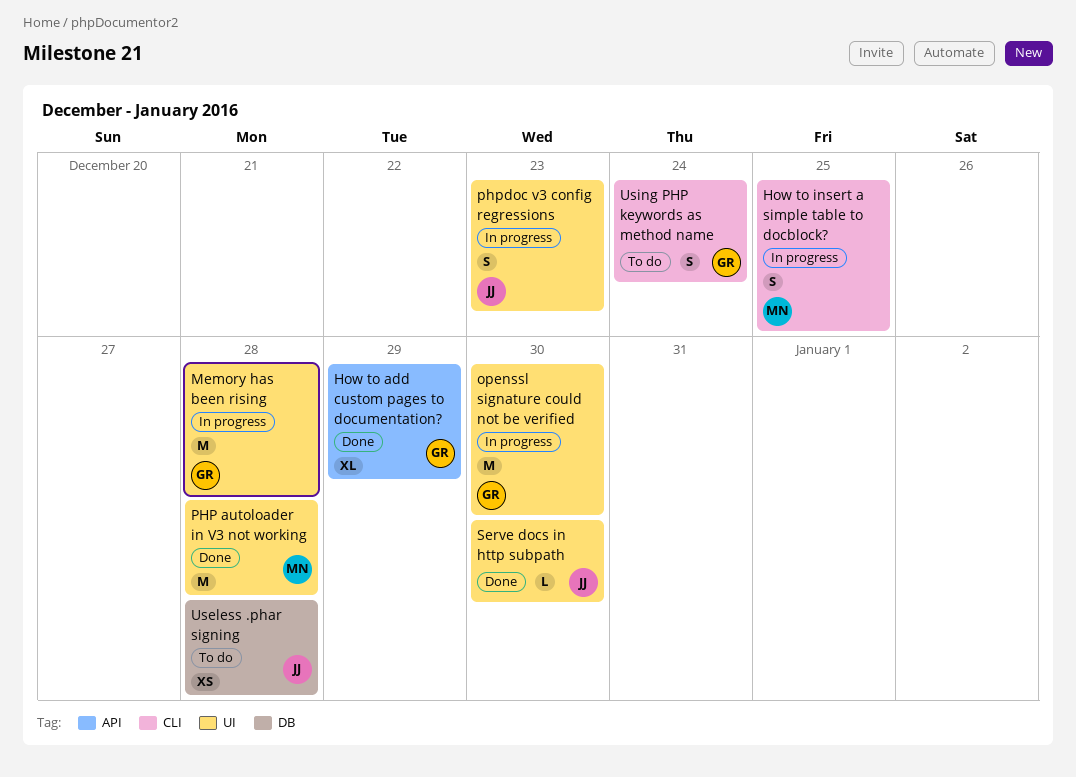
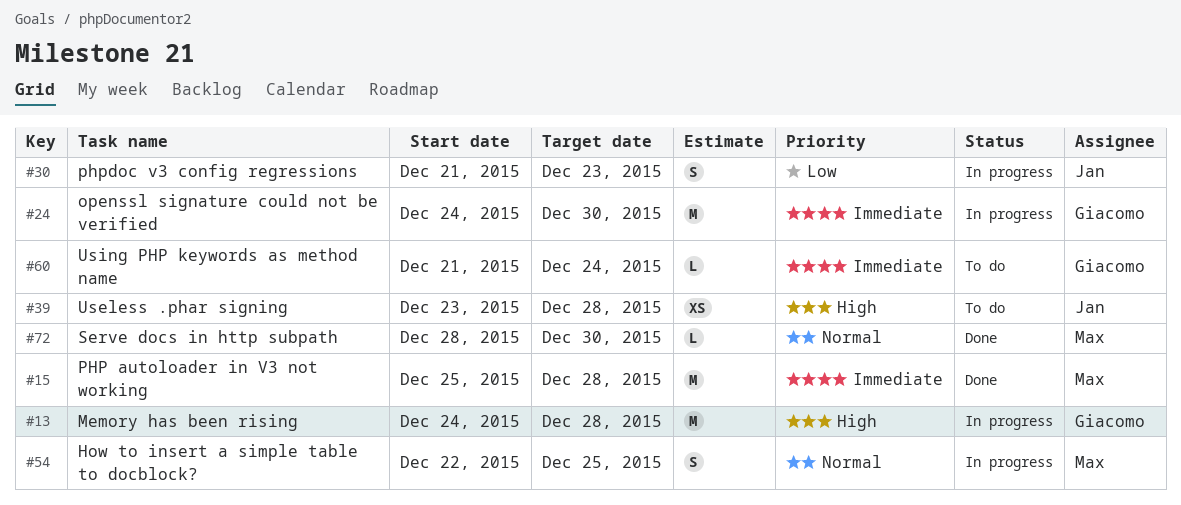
How to add custom pages to documentation?: present -> none
Serve docs in http subpath, owner: Jan -> Max
Using PHP keywords as method name, estimate: S -> L

